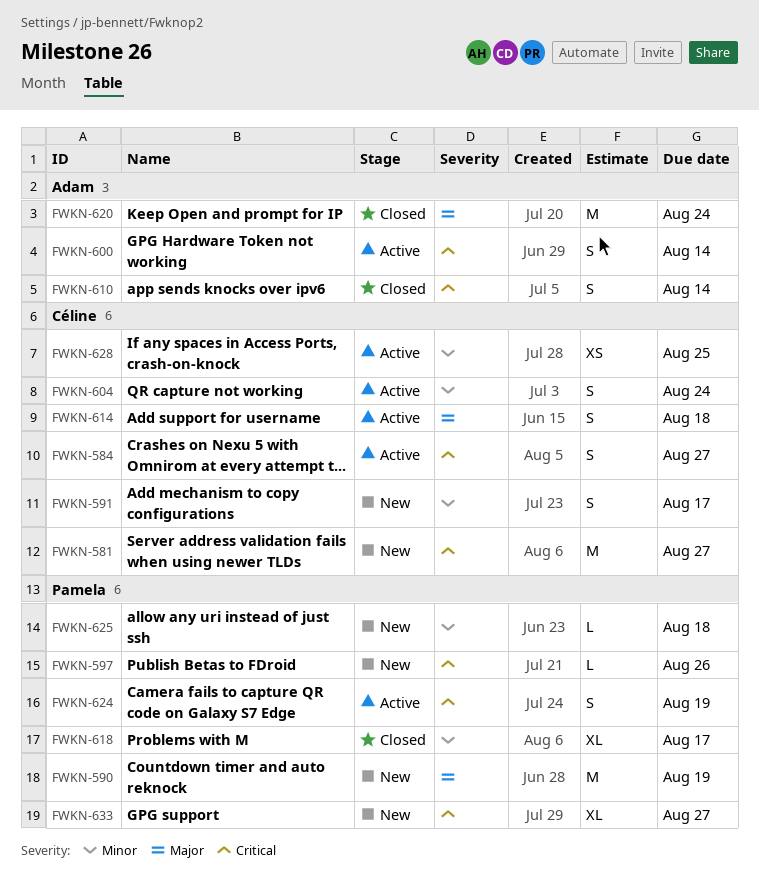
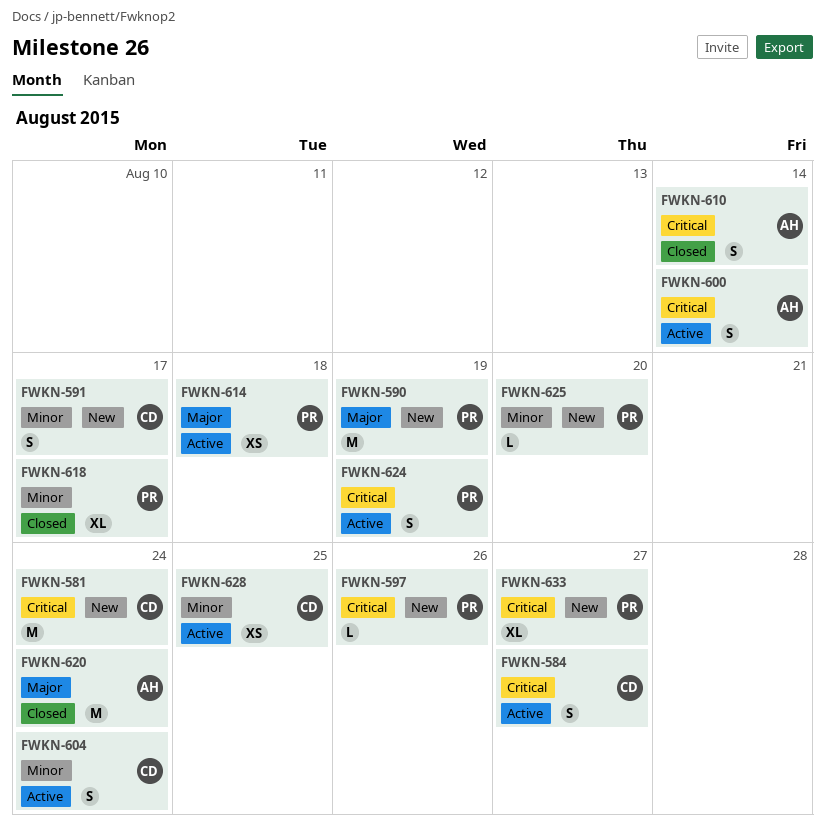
FWKN-581, due: Aug 27 -> Aug 24
FWKN-614, owner: Céline -> Pamela
FWKN-614, estimate: S -> XS
FWKN-625, due: Aug 18 -> Aug 20

